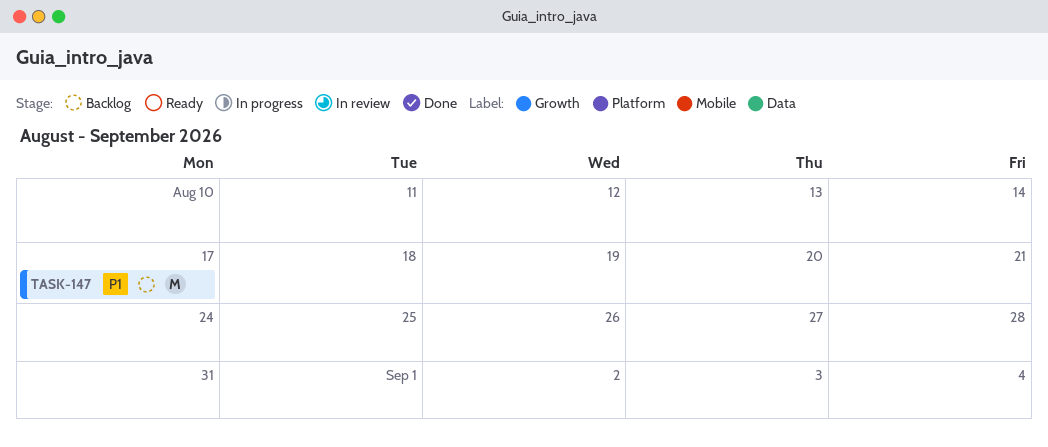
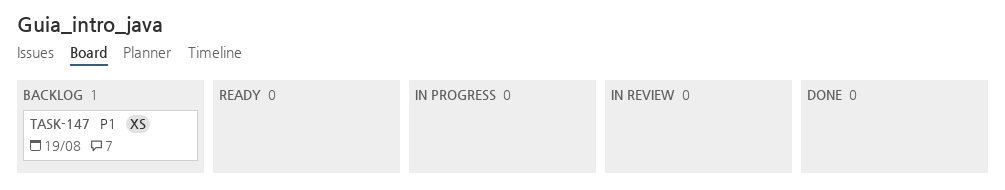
TASK-147, estimate: M -> XS
TASK-147, due: Aug 17 -> Aug 19

